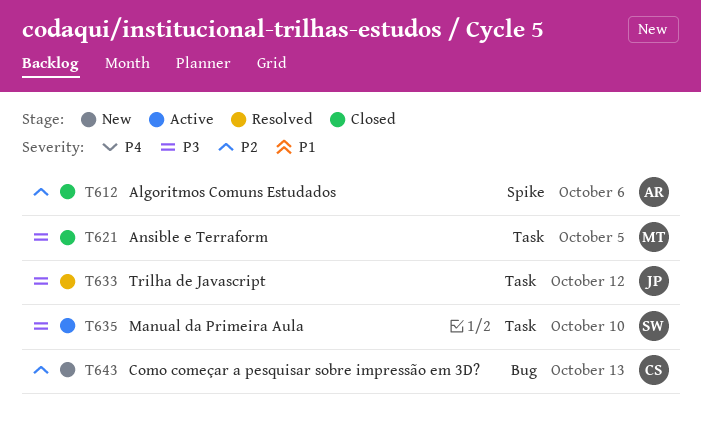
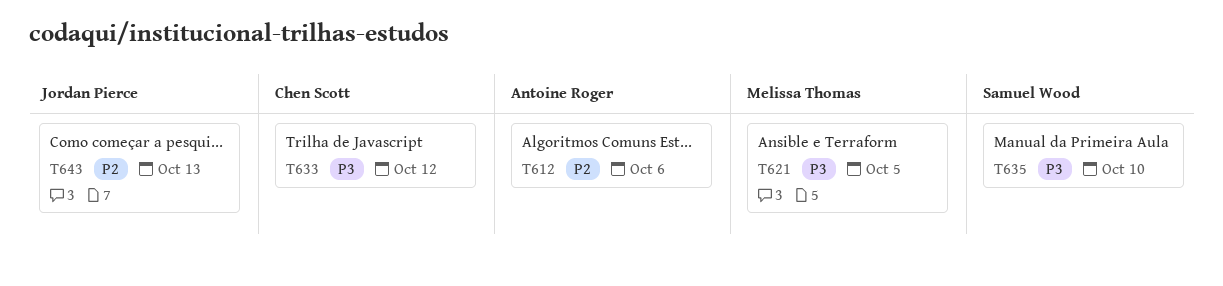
T633, owner: Jordan Pierce -> Chen Scott
T643, owner: Chen Scott -> Jordan Pierce

